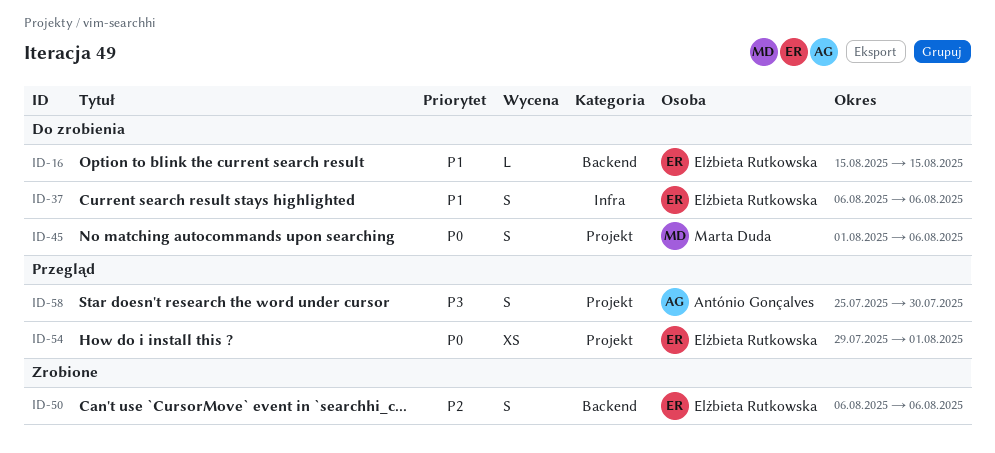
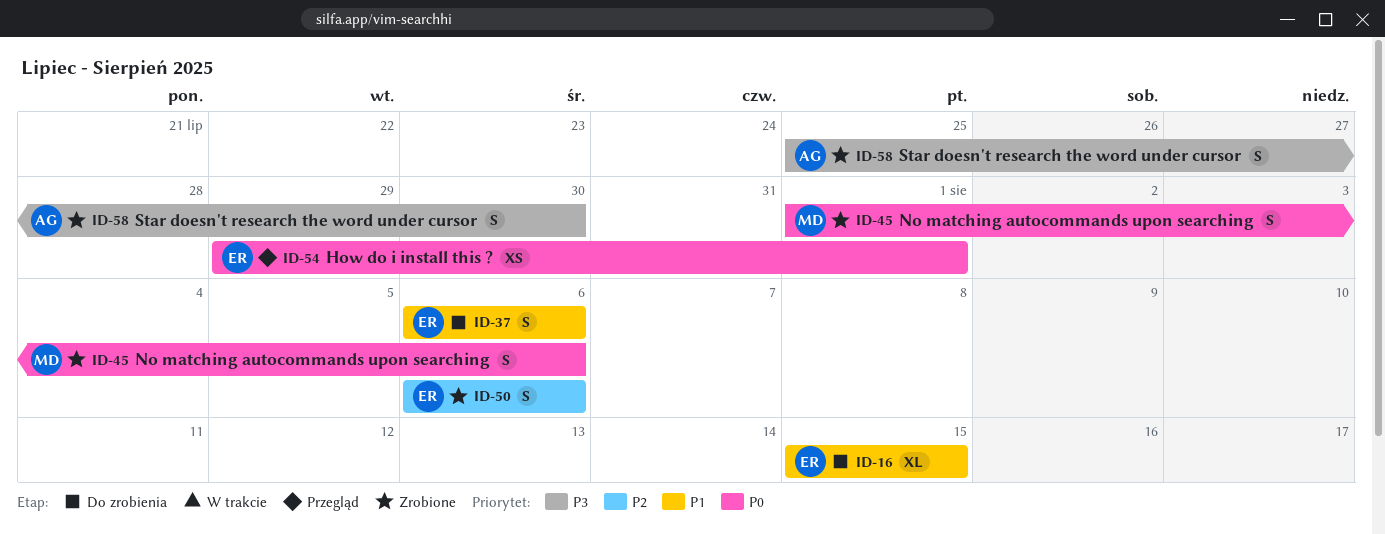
ID-16, estimate: L -> XL
ID-45, status: Do zrobienia -> Zrobione
ID-58, status: Przegląd -> Zrobione

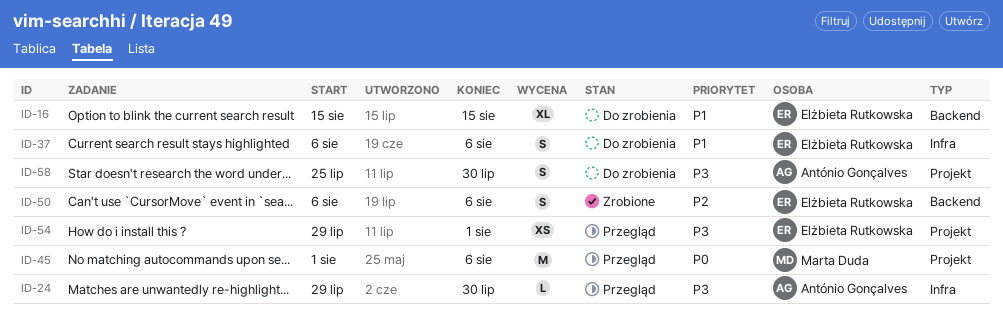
ID-24: none -> present
ID-45, status: Zrobione -> Przegląd
ID-45, estimate: S -> M
ID-54, priority: P0 -> P3
ID-58, status: Zrobione -> Do zrobienia

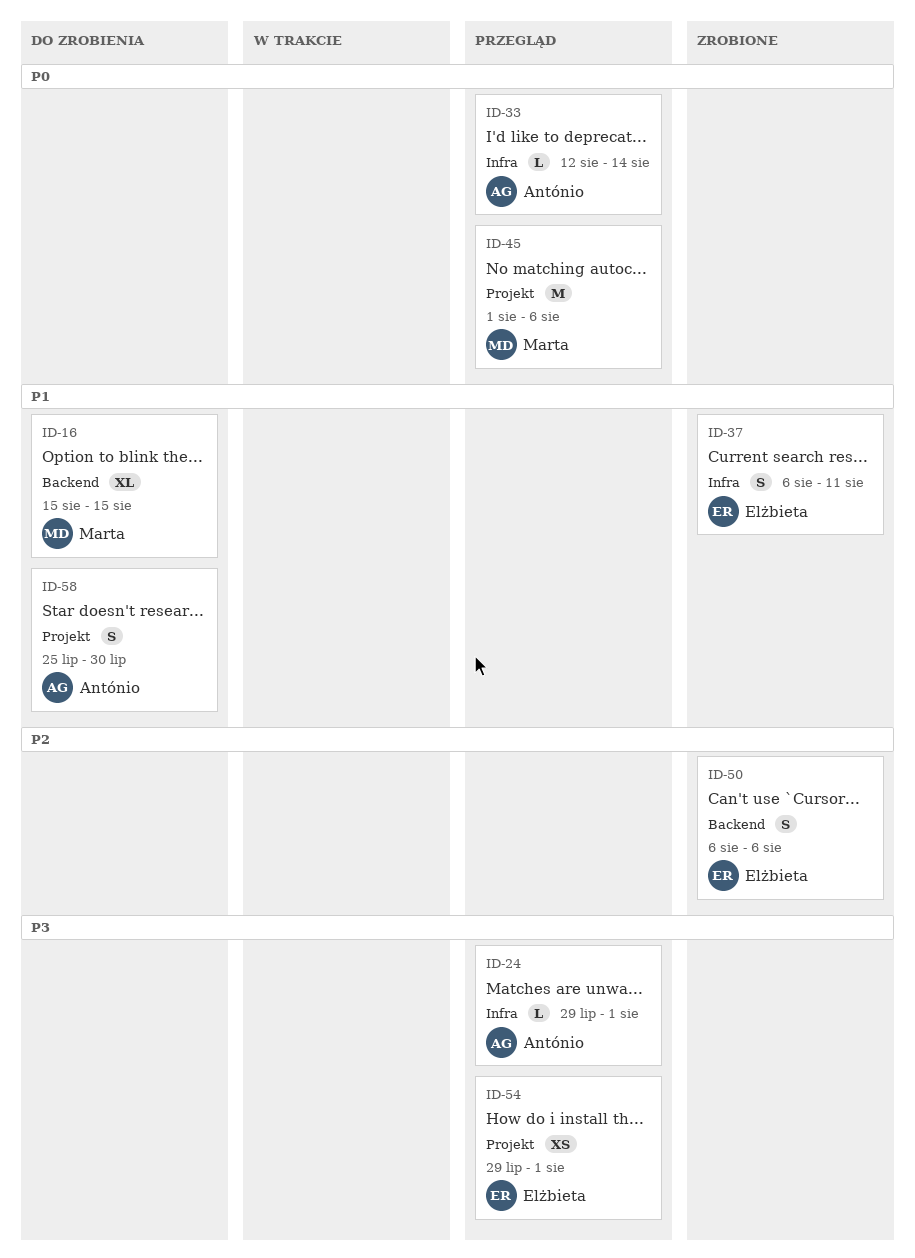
ID-16, owner: Elżbieta Rutkowska -> Marta Duda
ID-24, due: Jul 30 -> Aug 1
ID-33: none -> present
ID-37, status: Do zrobienia -> Zrobione
ID-37, due: Aug 6 -> Aug 11
ID-58, priority: P3 -> P1

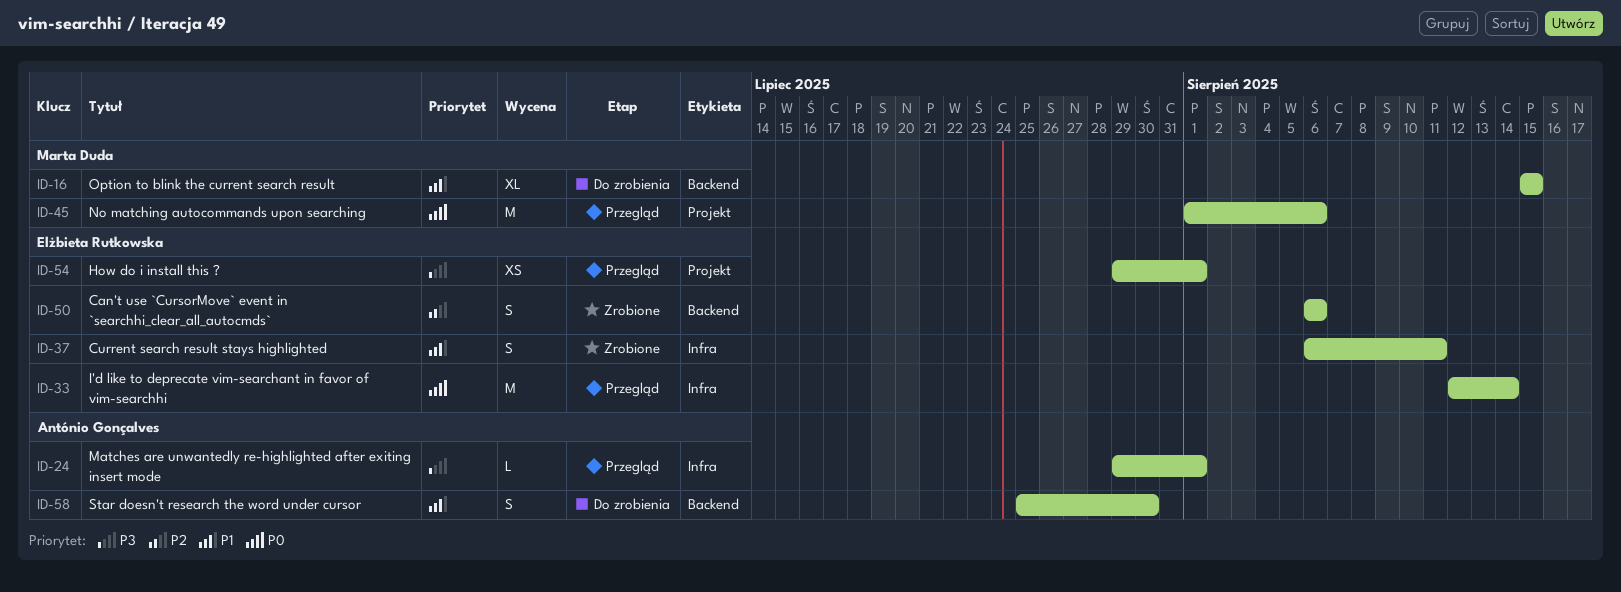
ID-33, owner: António Gonçalves -> Elżbieta Rutkowska
ID-33, estimate: L -> M
ID-58, label: Projekt -> Backend

